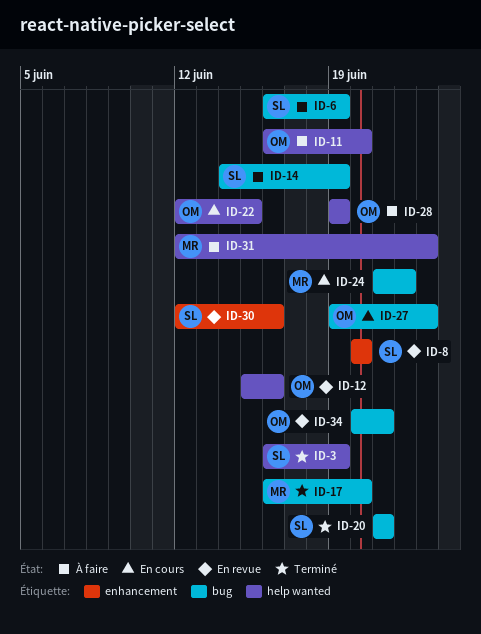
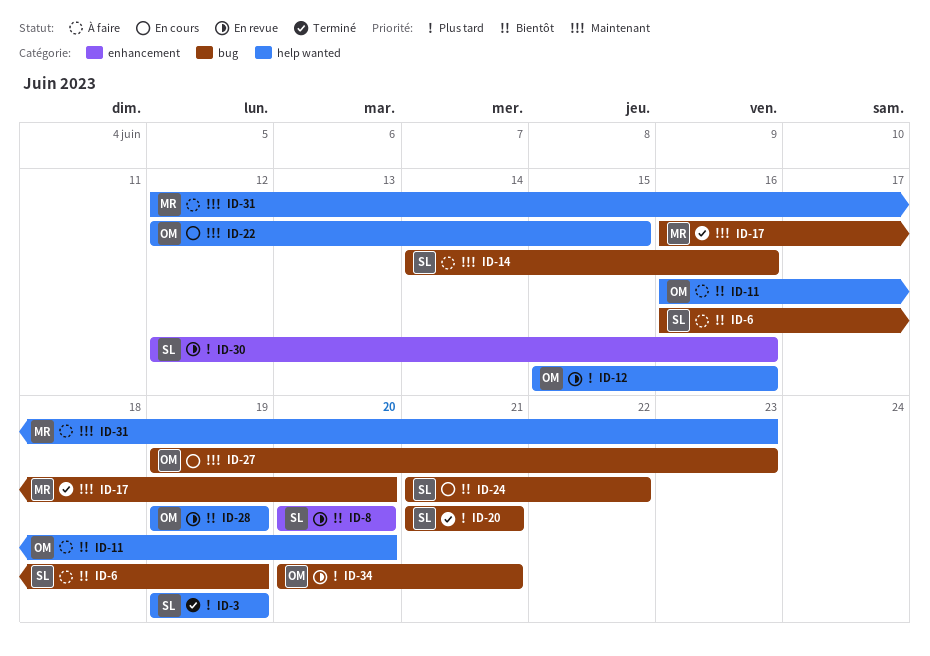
ID-3, start: Jun 16 -> Jun 19
ID-14, due: Jun 19 -> Jun 16
ID-24, owner: MR -> SL
ID-28, status: À faire -> En revue

